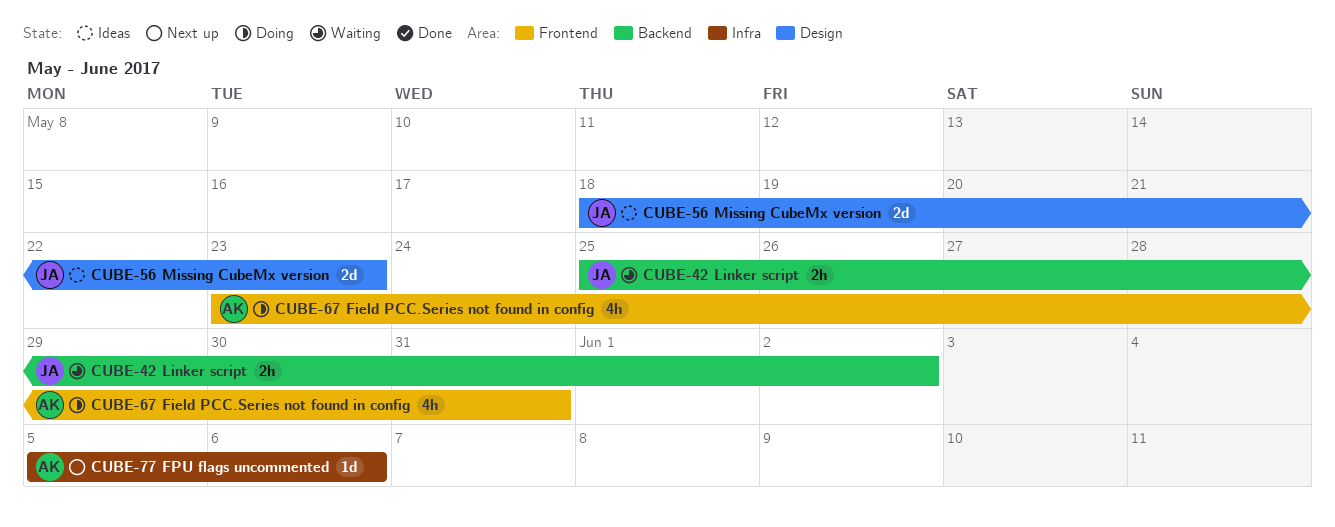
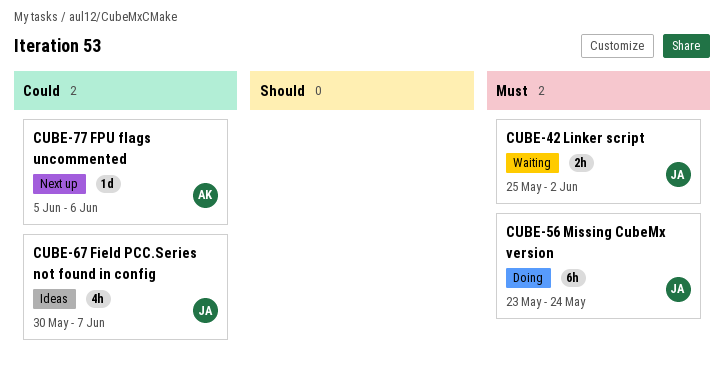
CUBE-56, status: Ideas -> Doing
CUBE-56, estimate: 2d -> 6h
CUBE-56, start: May 18 -> May 23
CUBE-56, due: May 23 -> May 24
CUBE-67, status: Doing -> Ideas
CUBE-67, owner: AK -> JA
CUBE-67, start: May 23 -> May 30
CUBE-67, due: May 31 -> Jun 7

